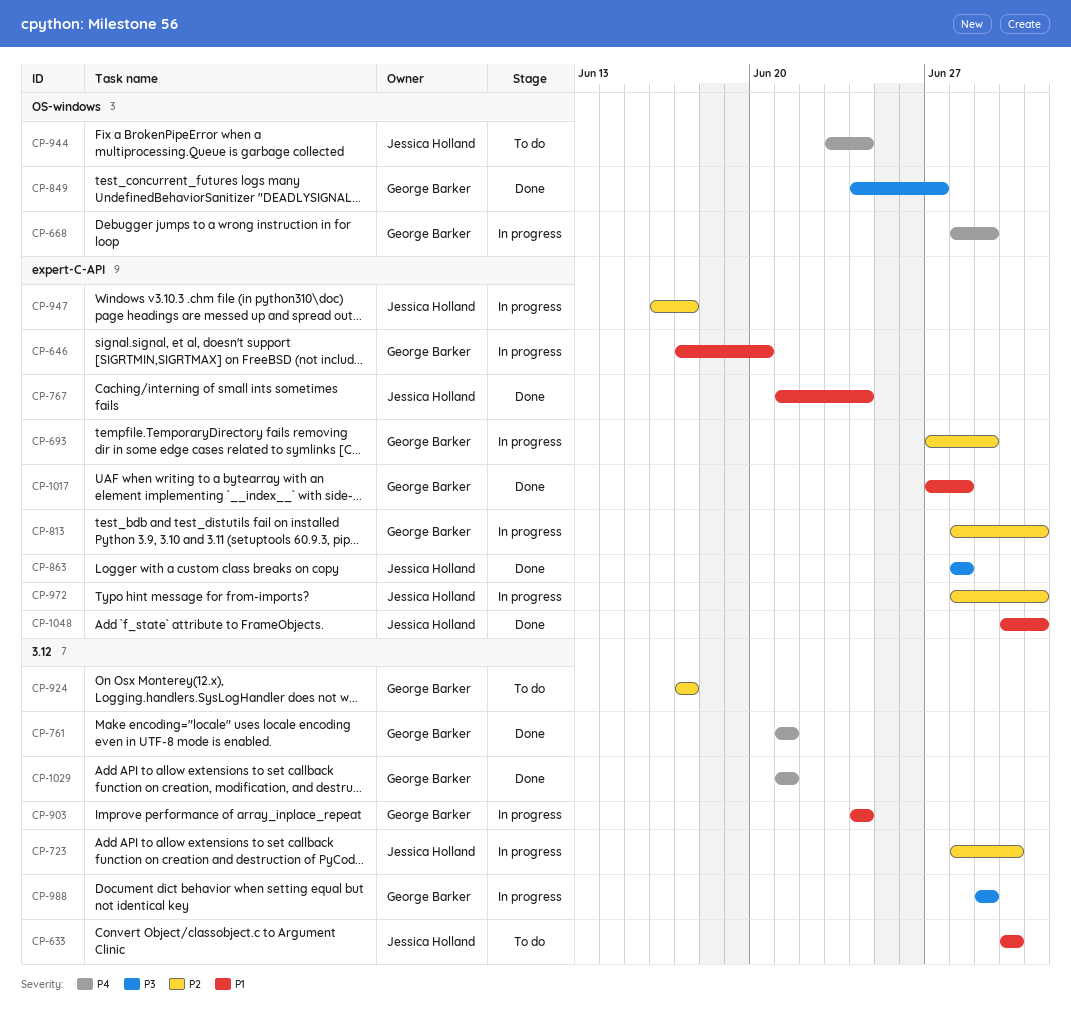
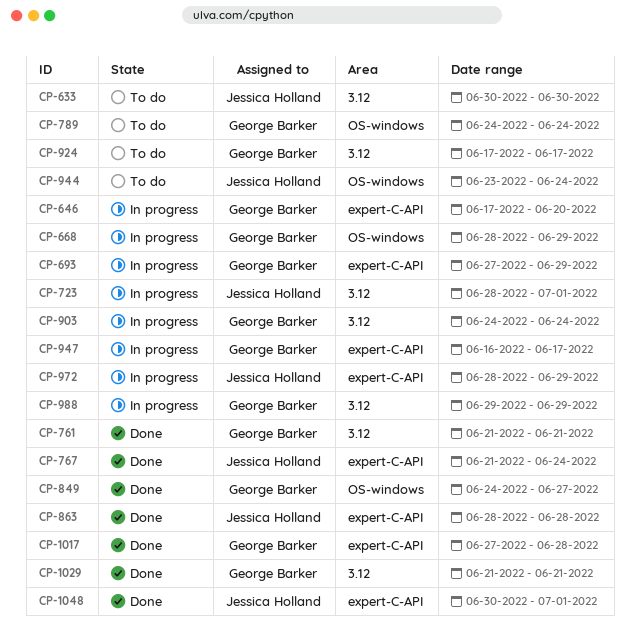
CP-723, due: Jun 30 -> Jul 1
CP-789: none -> present
CP-813: present -> none
CP-947, owner: Jessica Holland -> George Barker
CP-972, due: Jul 1 -> Jun 29

